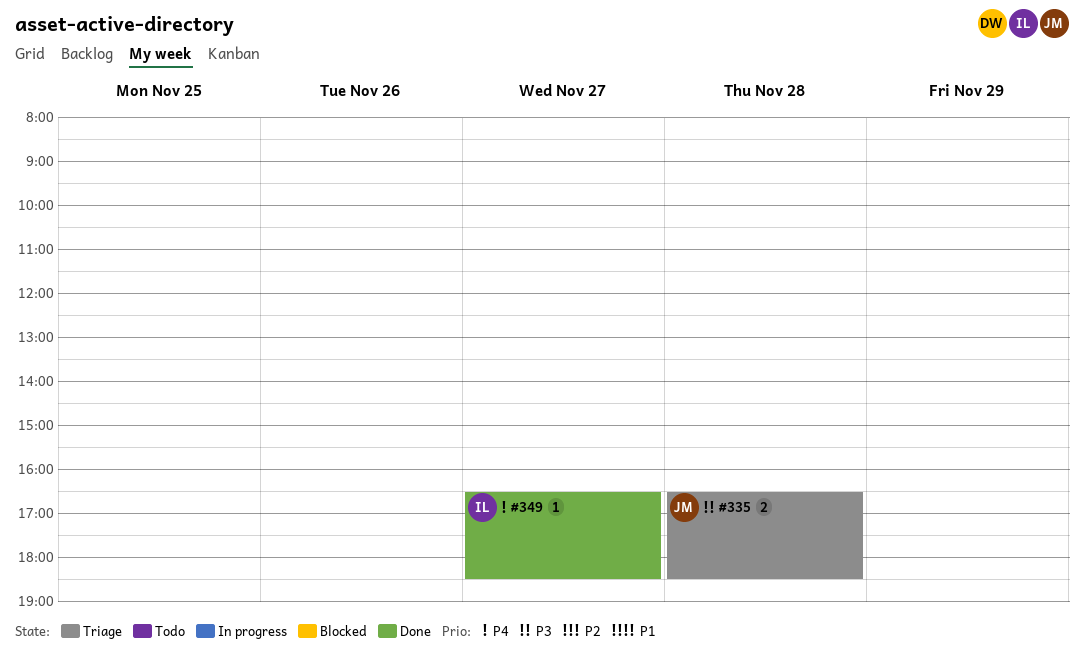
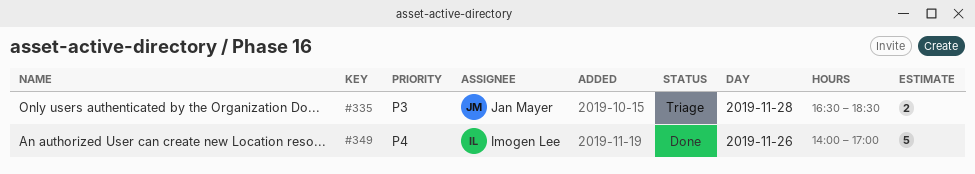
#349, estimate: 1 -> 5
#349, day: Nov 27 -> Nov 26
#349, begins: 16:30 -> 14:00
#349, ends: 18:30 -> 17:00

